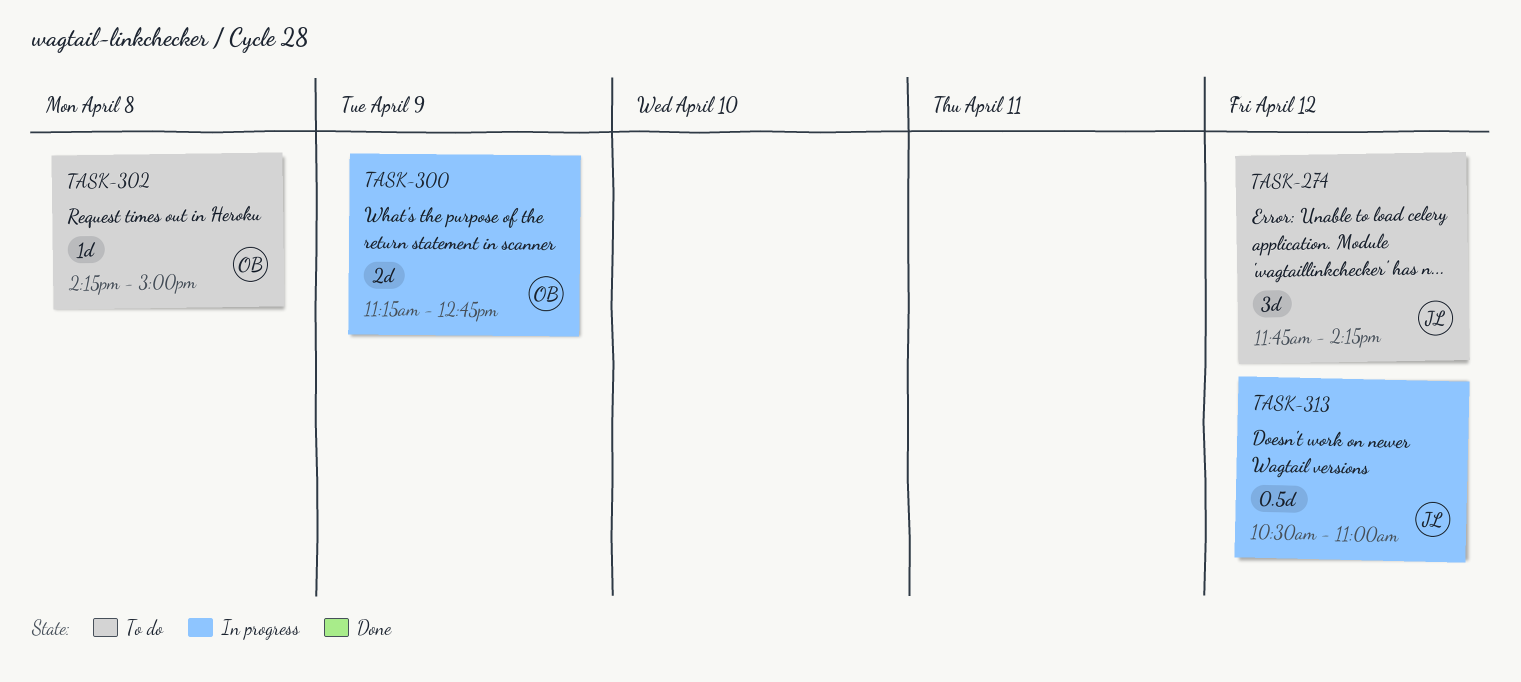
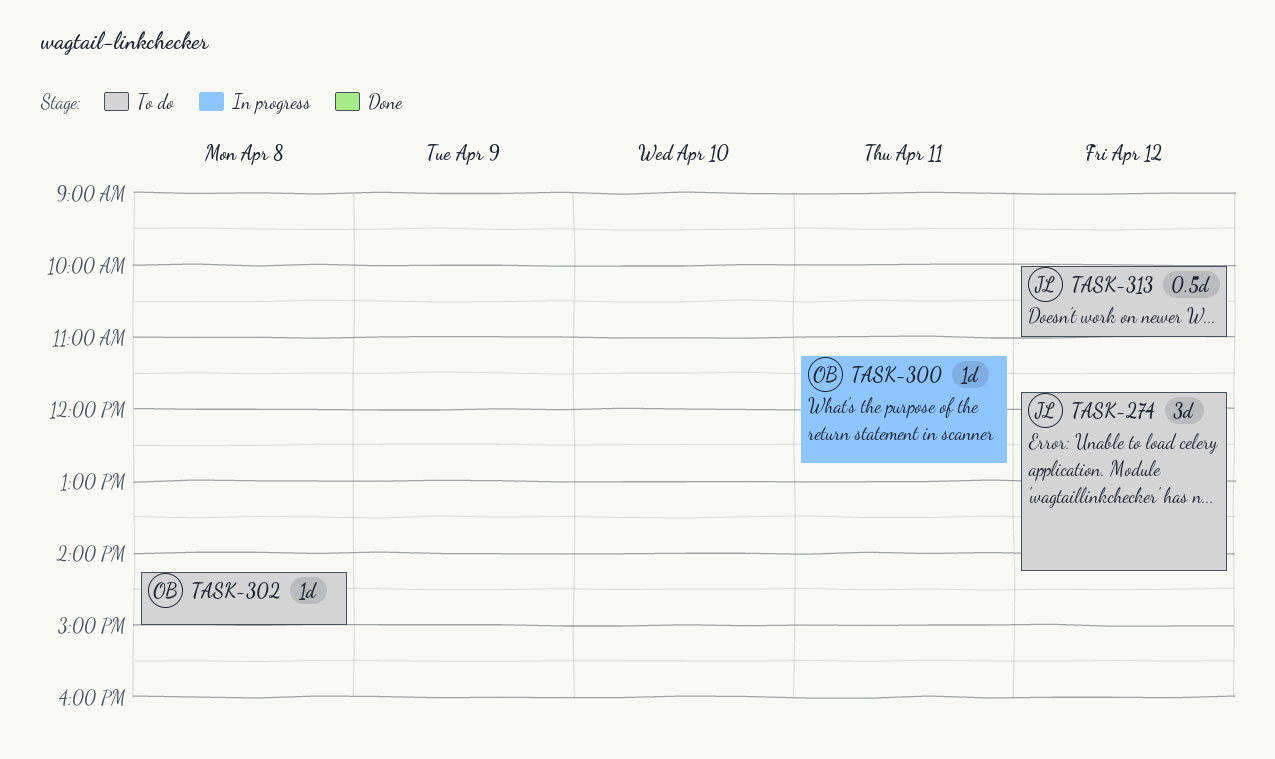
TASK-300, estimate: 2d -> 1d
TASK-300, day: Apr 9 -> Apr 11
TASK-313, status: In progress -> To do
TASK-313, begins: 10:30 -> 10:00

